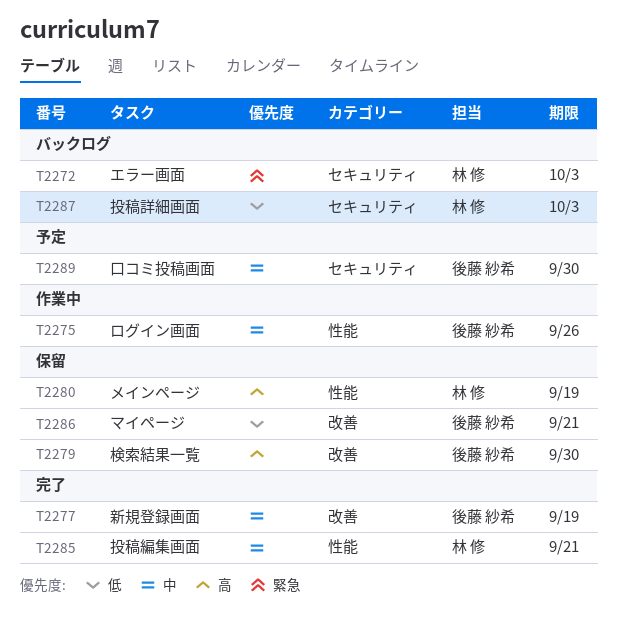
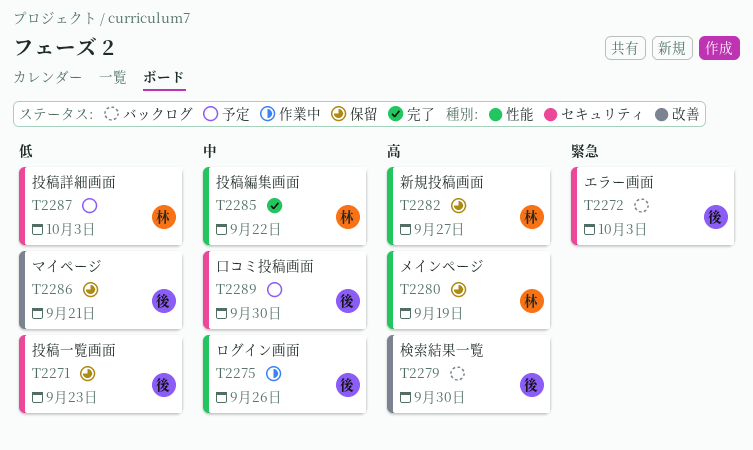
T2271: none -> present
T2272, owner: 林 修 -> 後藤 紗希
T2277: present -> none
T2279, status: 保留 -> バックログ
T2282: none -> present
T2285, due: Sep 21 -> Sep 22
T2287, status: バックログ -> 予定

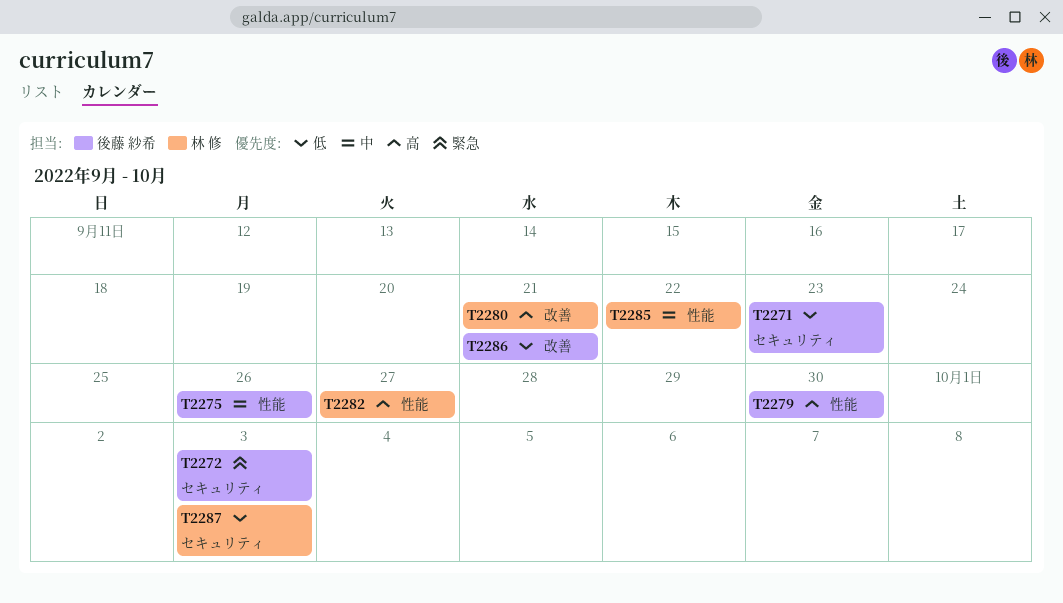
T2279, label: 改善 -> 性能
T2280, label: 性能 -> 改善
T2280, due: Sep 19 -> Sep 21
T2289: present -> none

